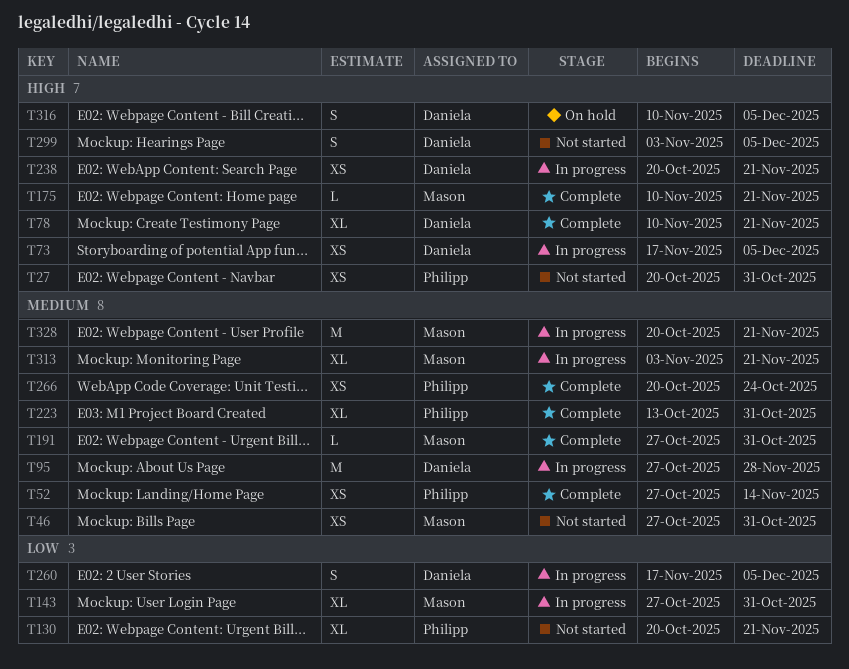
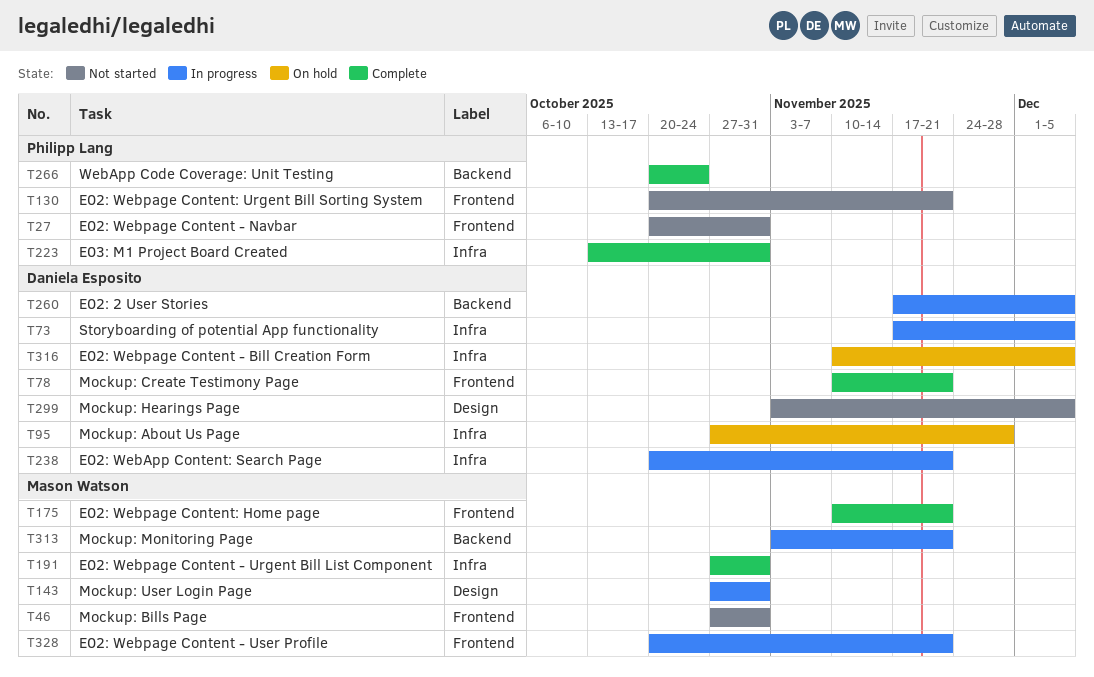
T52: present -> none
T95, status: In progress -> On hold

